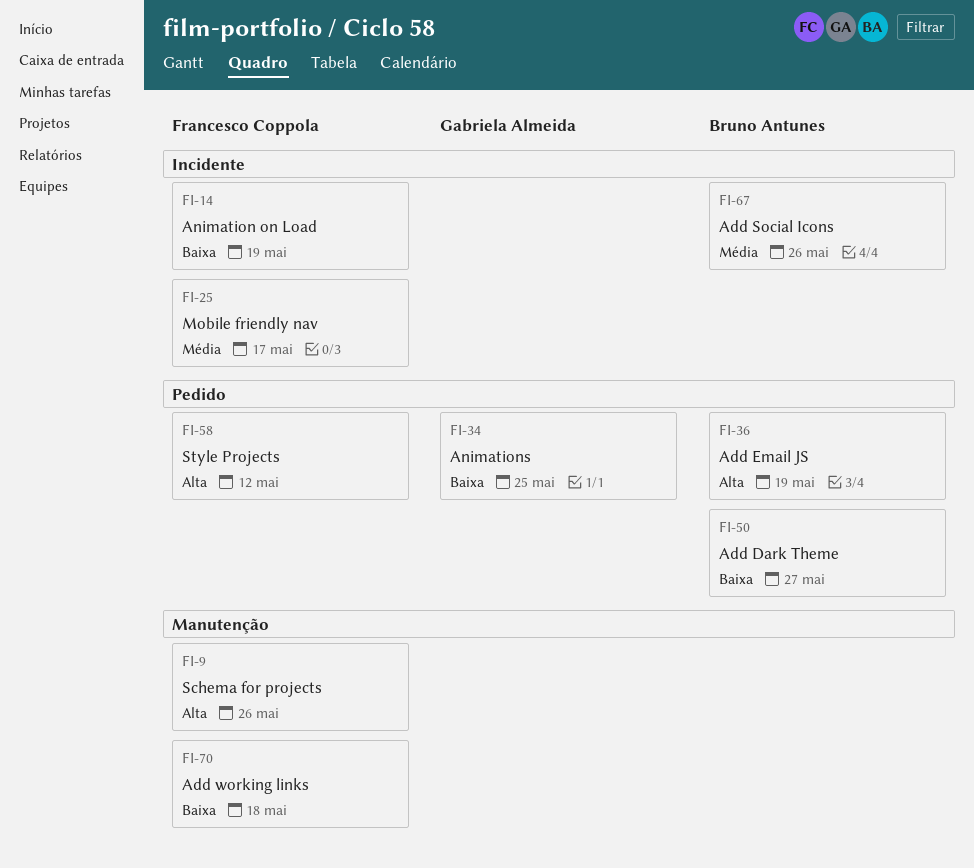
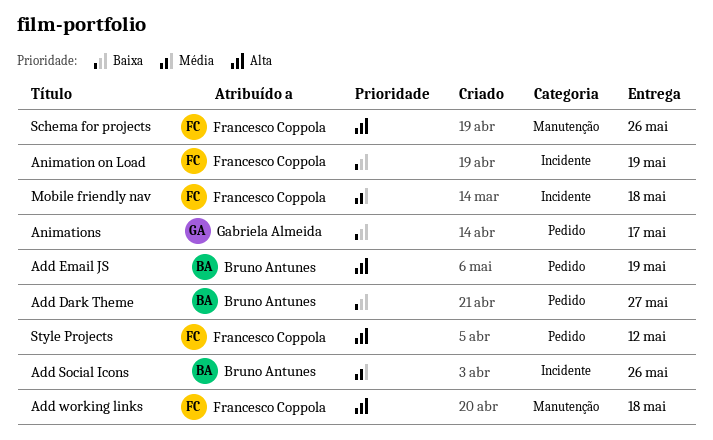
Add working links, priority: Baixa -> Alta
Animations, due: May 25 -> May 17
Mobile friendly nav, due: May 17 -> May 18

